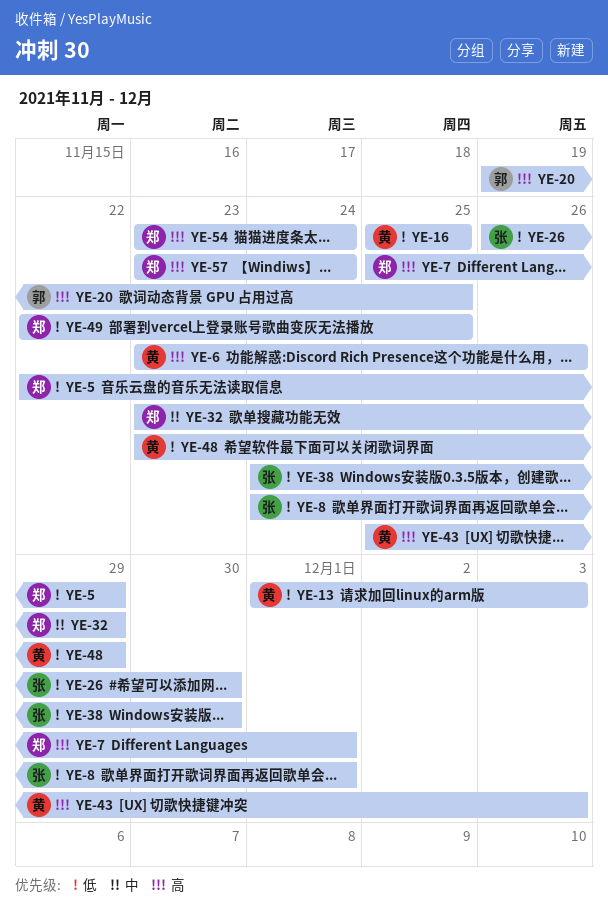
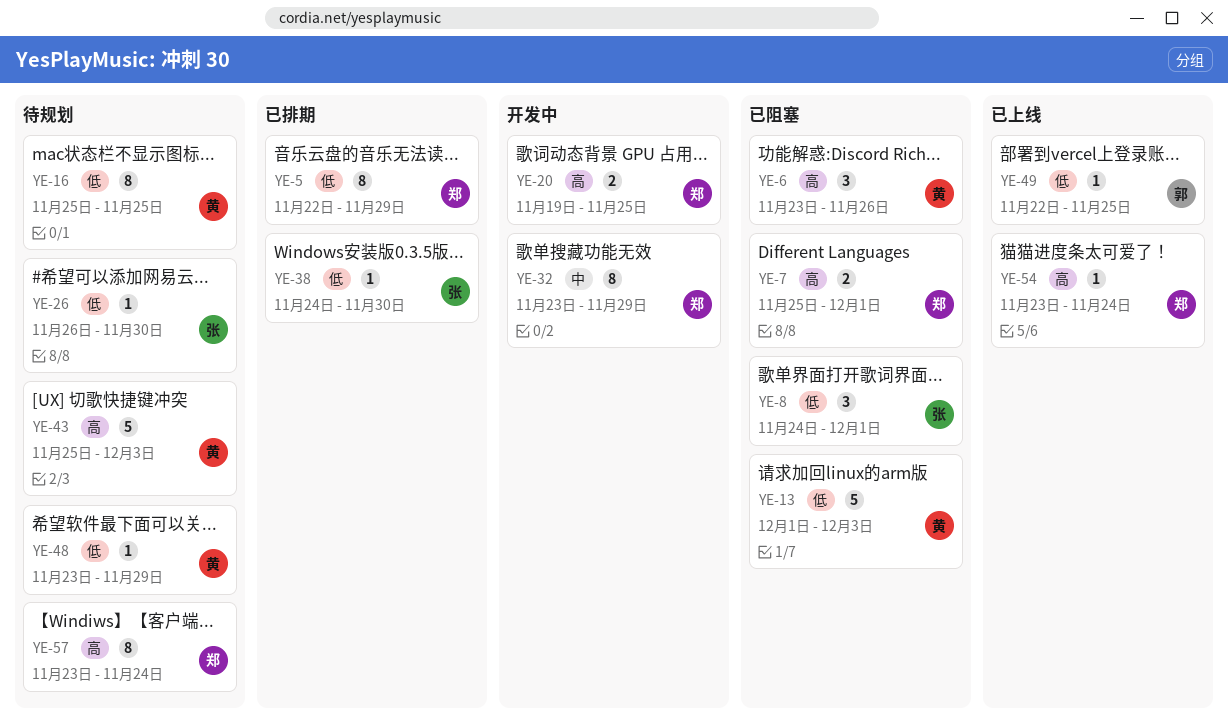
YE-20, owner: 郭 -> 郑
YE-49, owner: 郑 -> 郭

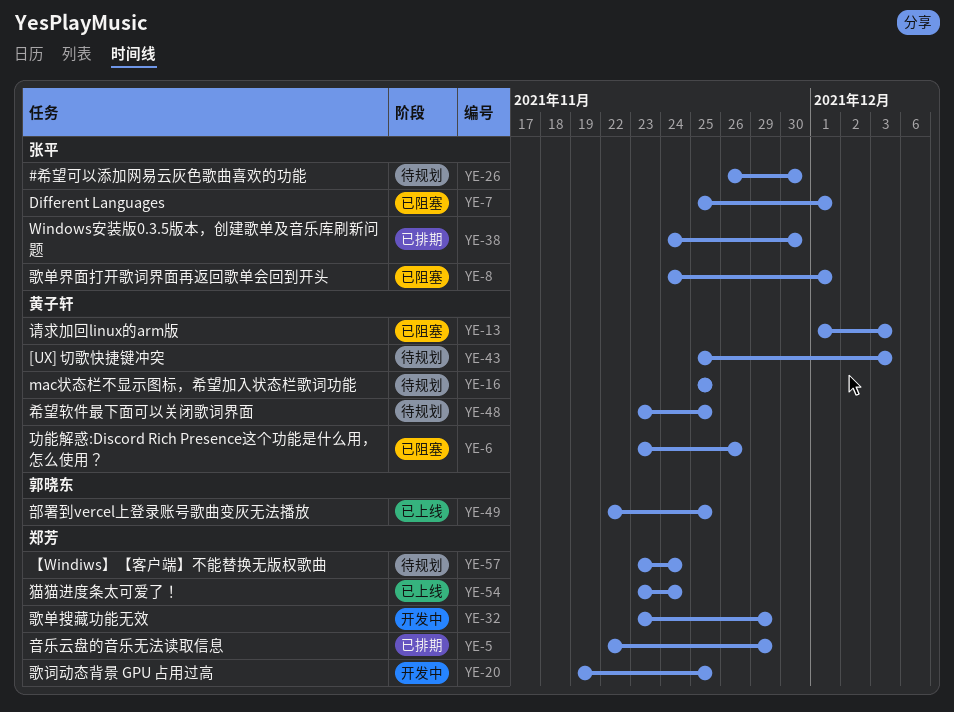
YE-7, owner: 郑芳 -> 张平
YE-48, due: Nov 29 -> Nov 25

